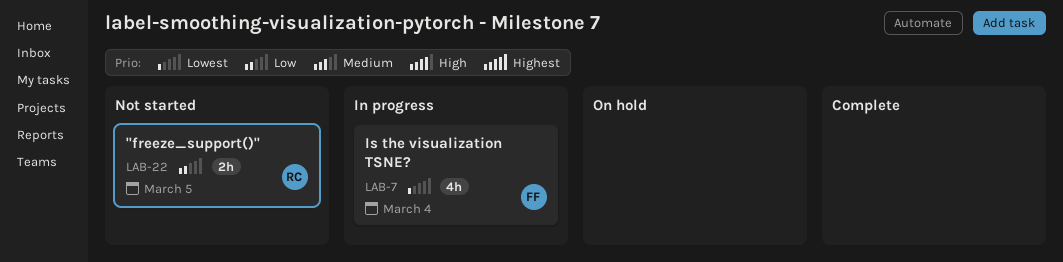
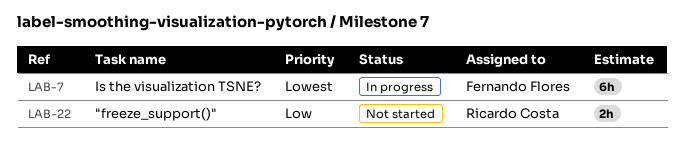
LAB-7, estimate: 4h -> 6h

